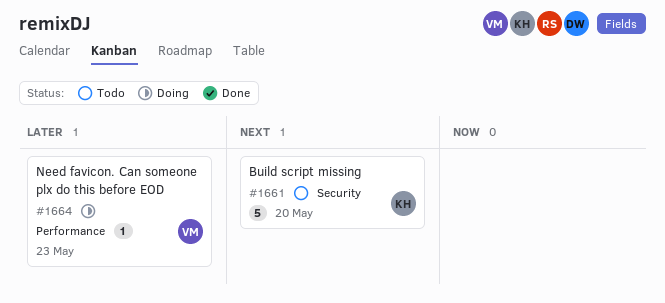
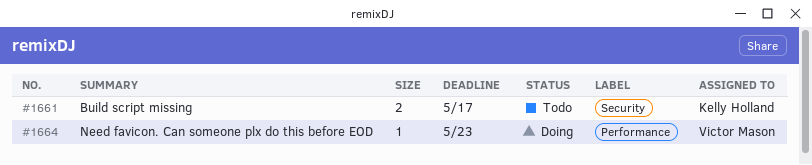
#1661, estimate: 5 -> 2
#1661, due: May 20 -> May 17

